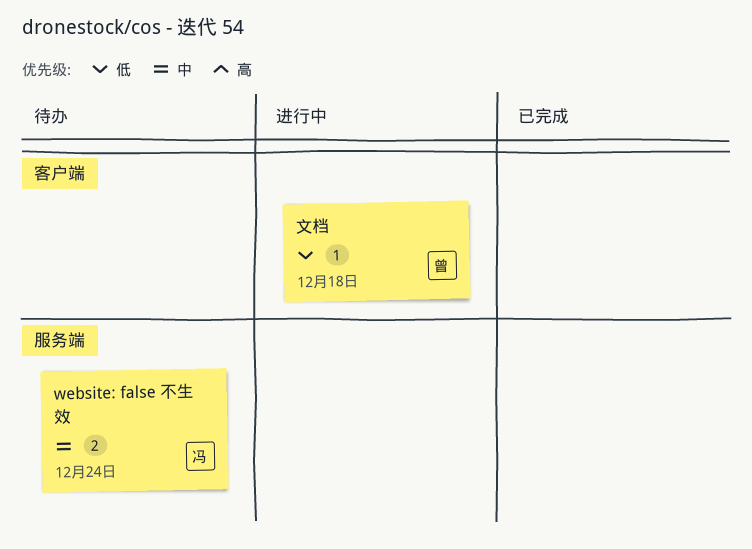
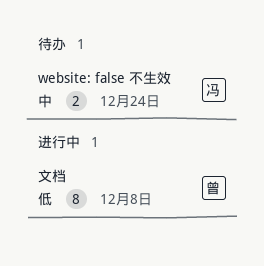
文档, estimate: 1 -> 8
文档, due: Dec 18 -> Dec 8

